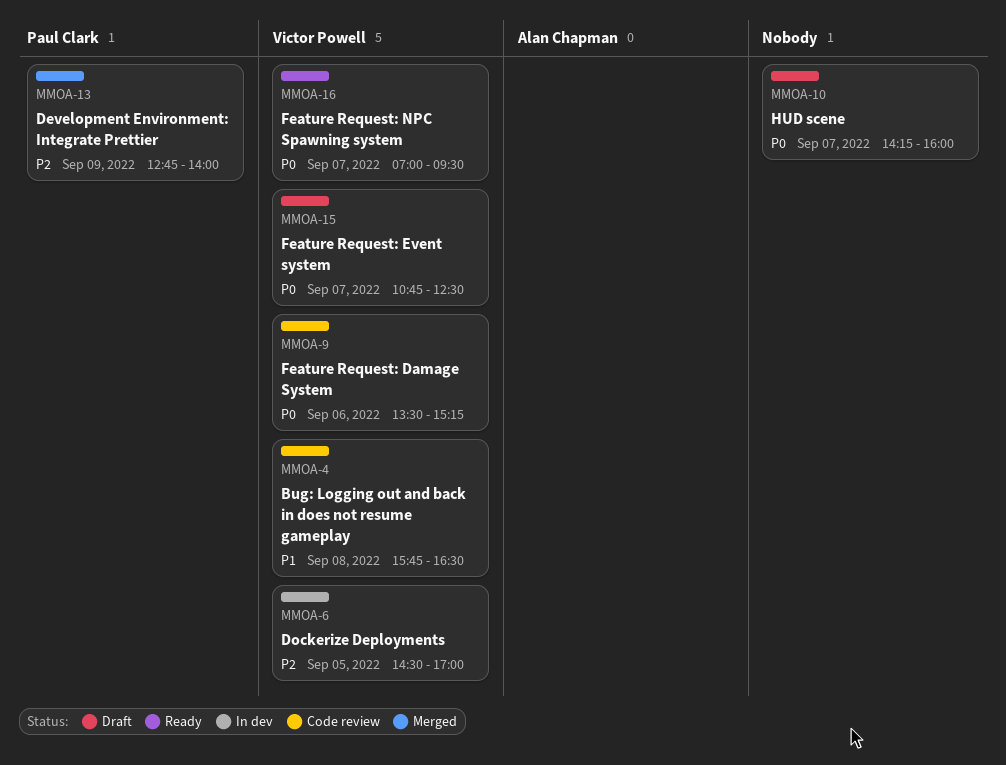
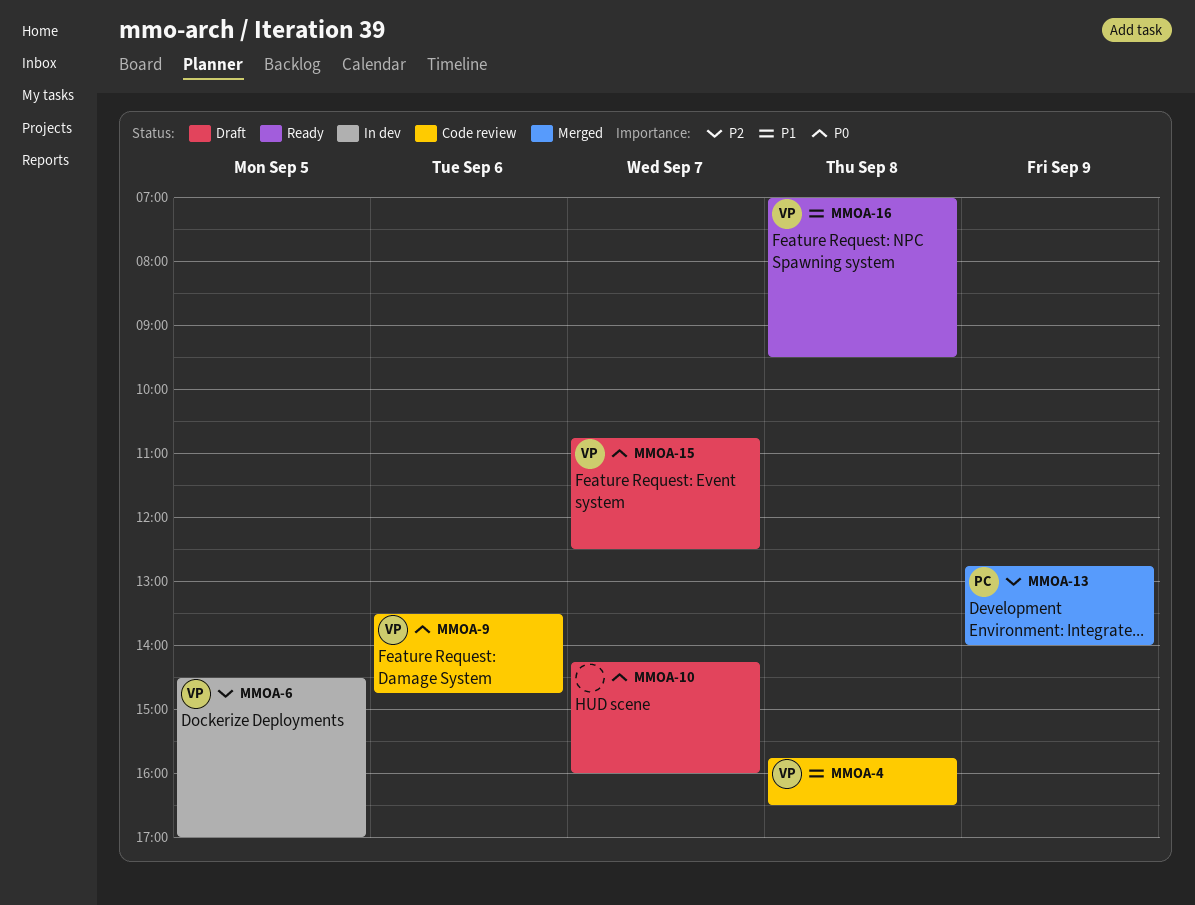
MMOA-9, ends: 15:15 -> 14:45
MMOA-16, priority: P0 -> P1
MMOA-16, day: Sep 7 -> Sep 8

